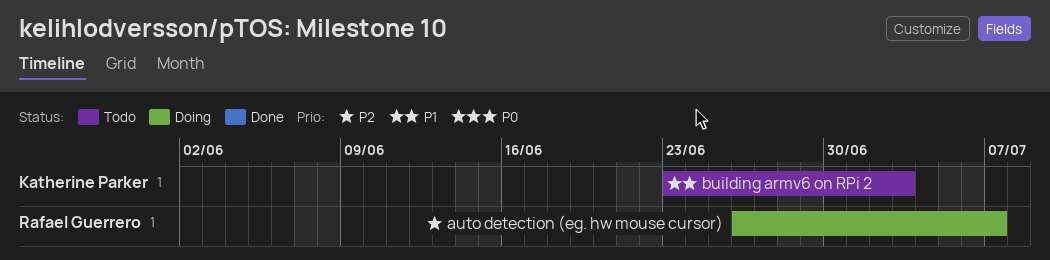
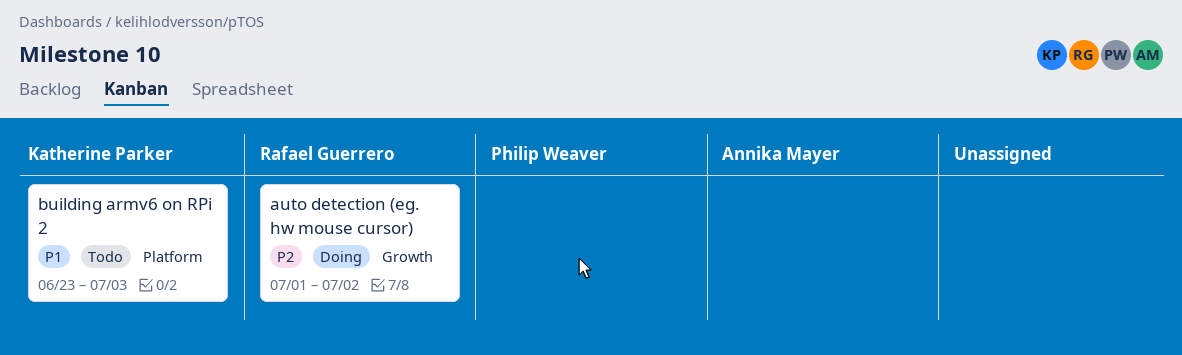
auto detection (eg. hw mouse cursor), start: Jun 26 -> Jul 1
auto detection (eg. hw mouse cursor), due: Jul 7 -> Jul 2

